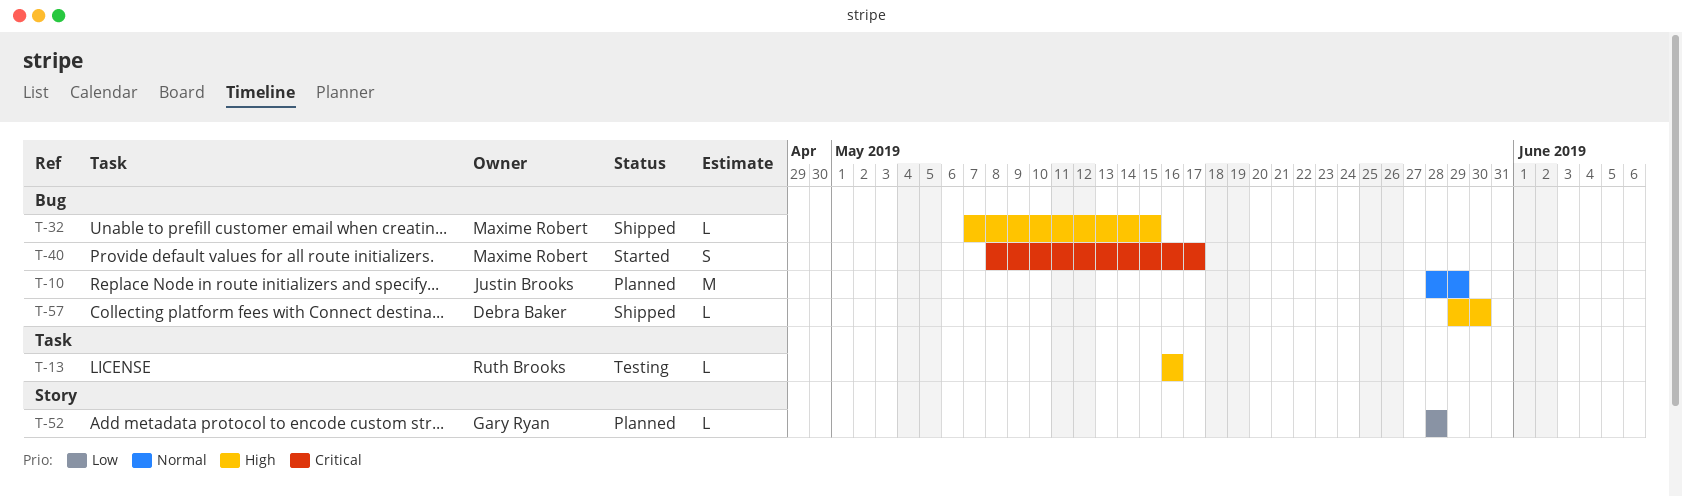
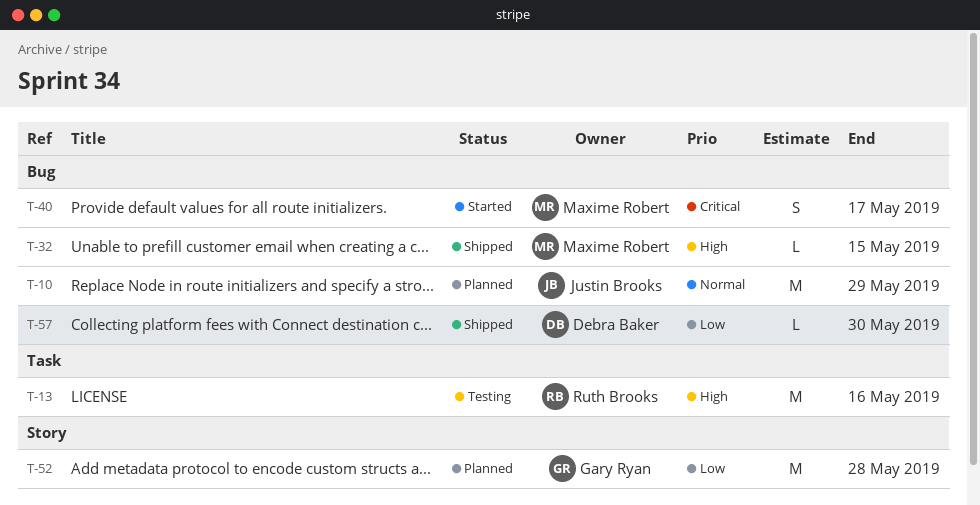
T-13, estimate: L -> M
T-52, estimate: L -> M
T-57, priority: High -> Low

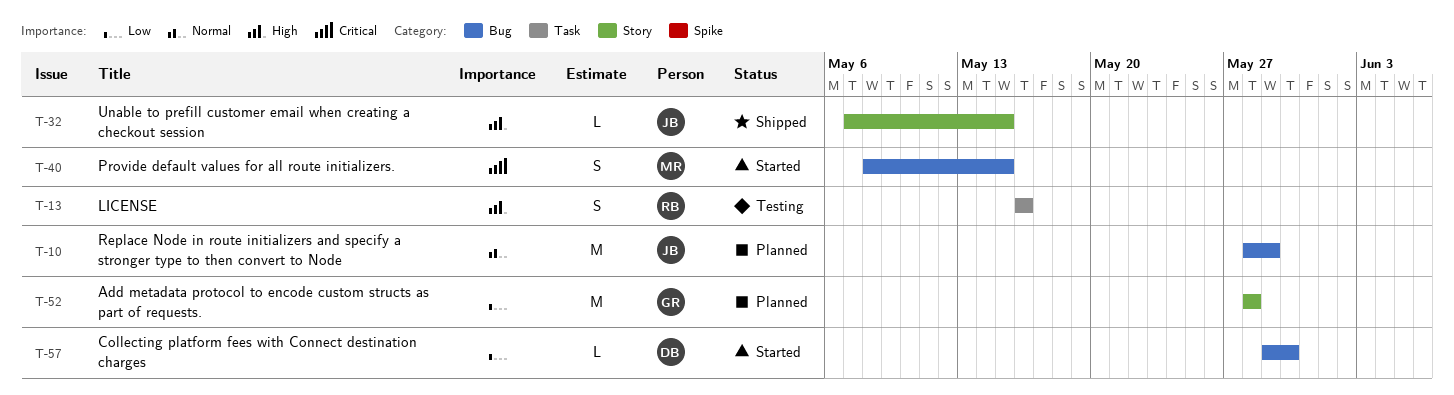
T-13, estimate: M -> S
T-32, owner: Maxime Robert -> Justin Brooks
T-32, label: Bug -> Story
T-40, due: May 17 -> May 15
T-57, status: Shipped -> Started

